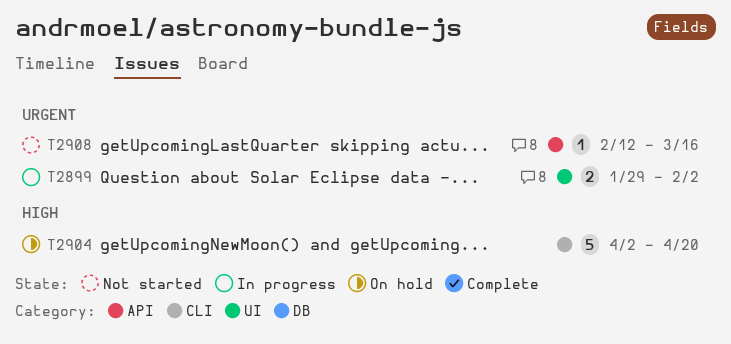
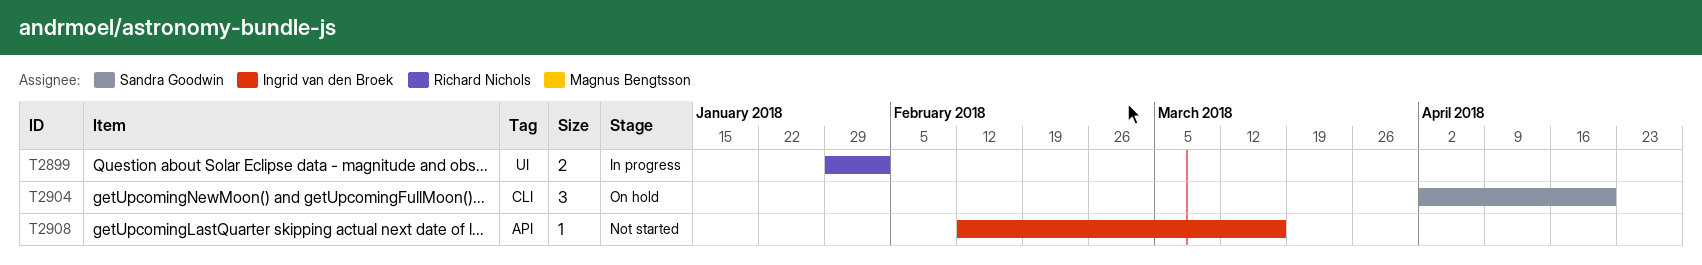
T2904, estimate: 5 -> 3

